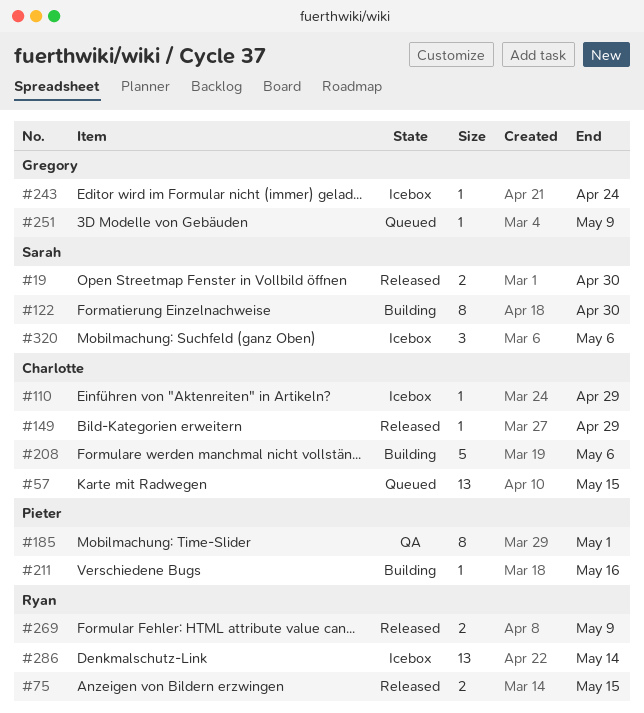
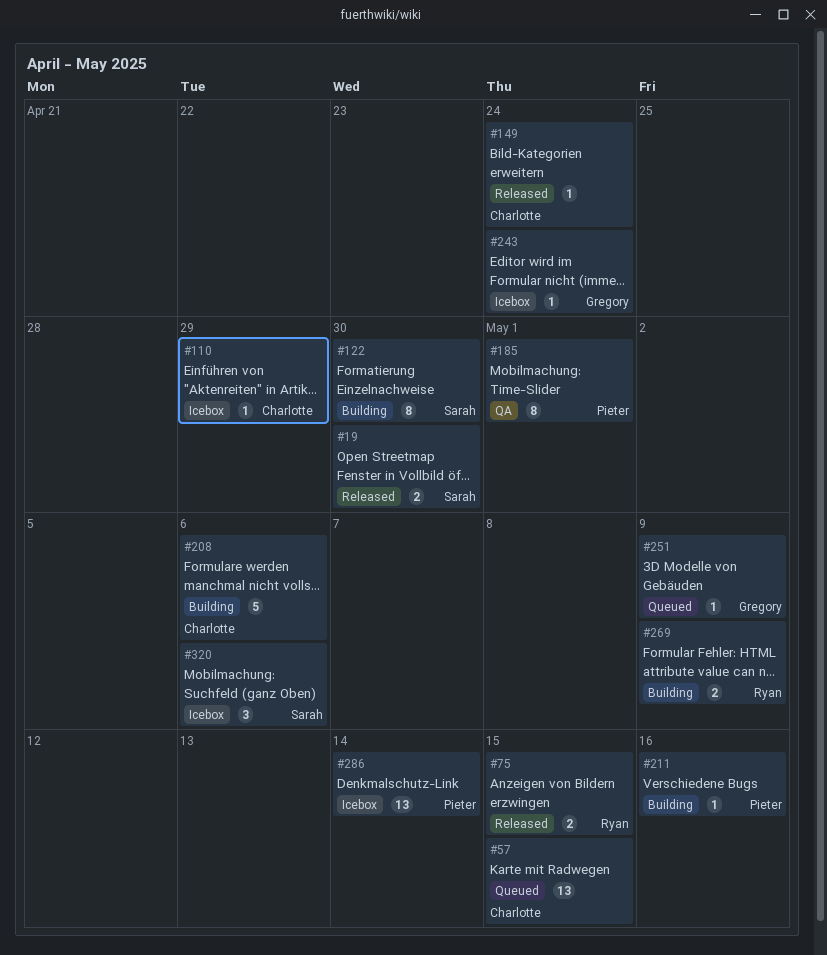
#149, due: Apr 29 -> Apr 24
#269, status: Released -> Building
#286, owner: Ryan -> Pieter

